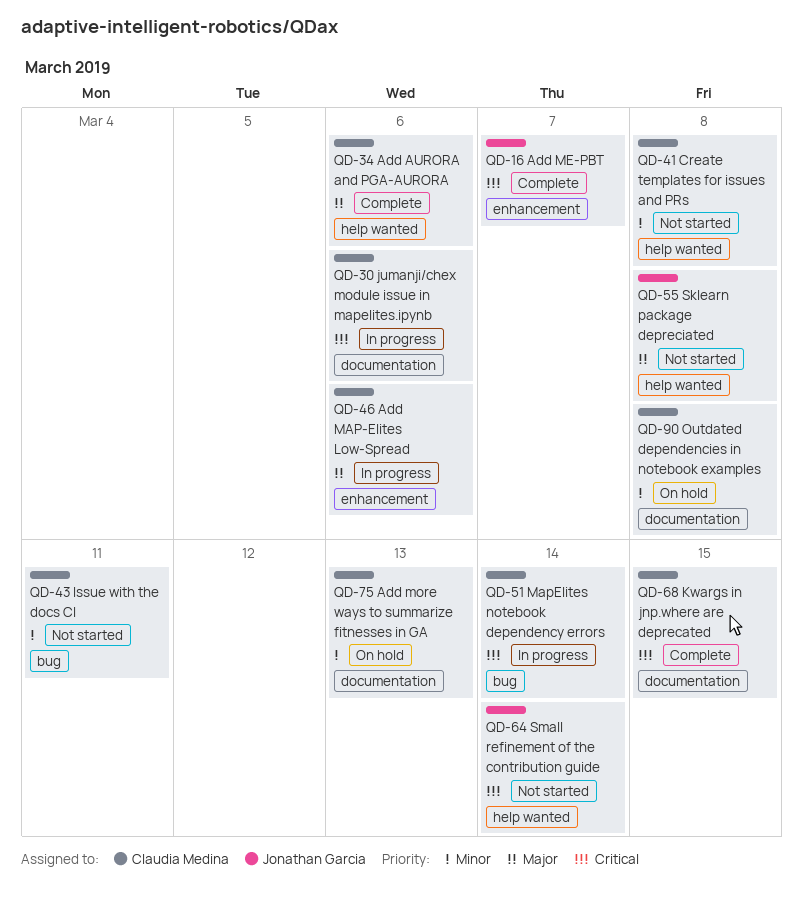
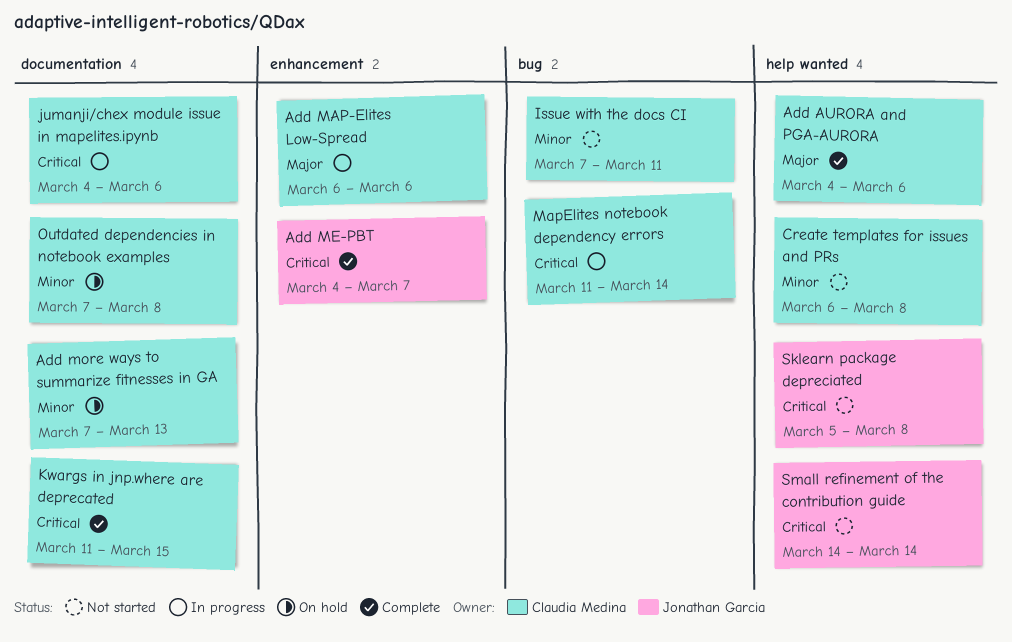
Sklearn package depreciated, priority: Major -> Critical

